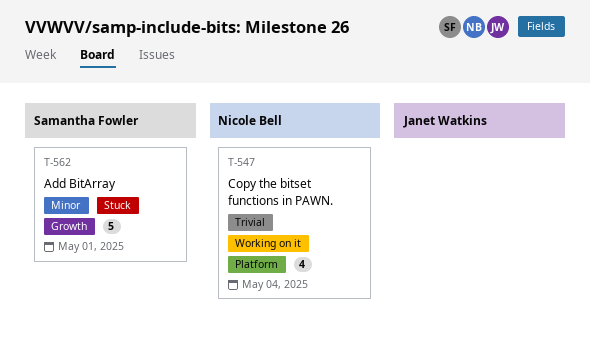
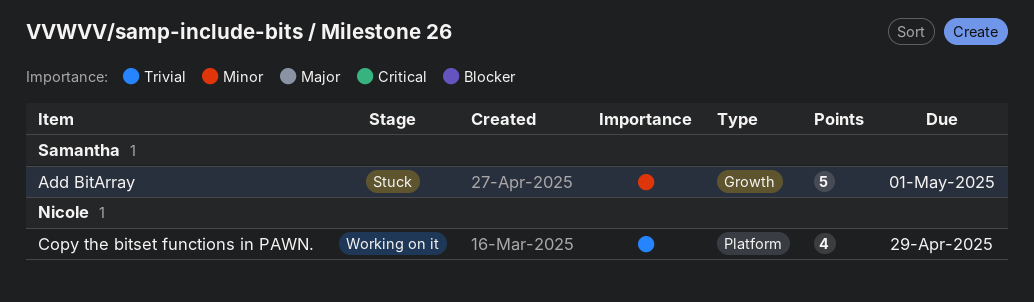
Copy the bitset functions in PAWN., due: May 4 -> Apr 29

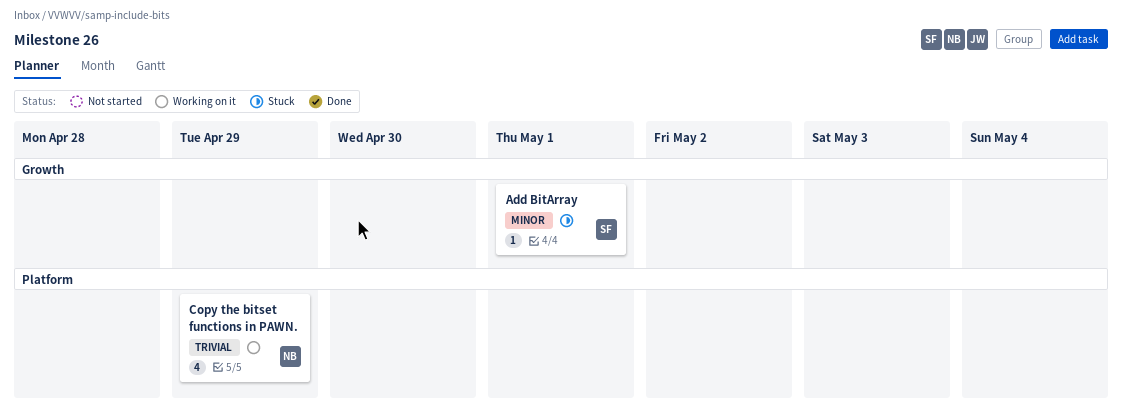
Add BitArray, estimate: 5 -> 1

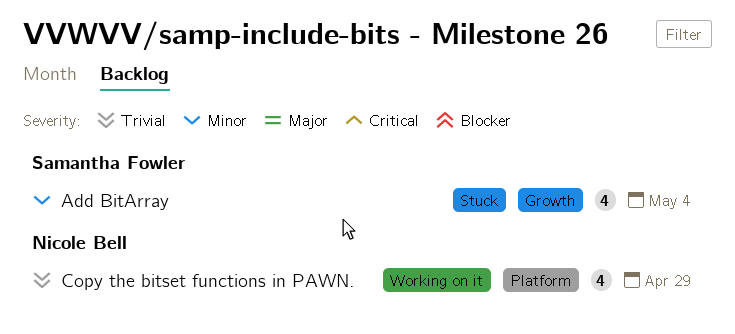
Add BitArray, estimate: 1 -> 4
Add BitArray, due: May 1 -> May 4

